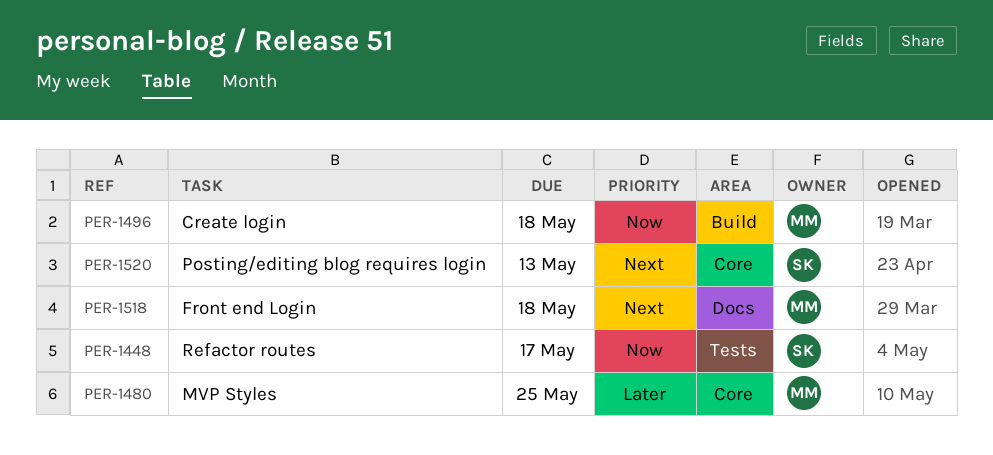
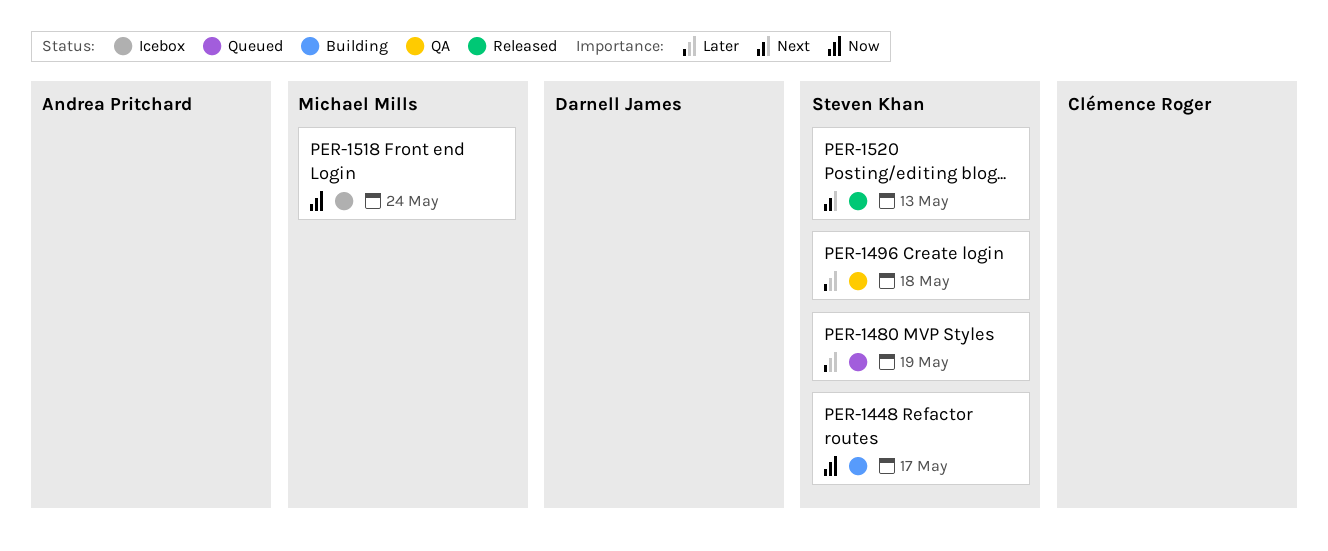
PER-1480, owner: Michael Mills -> Steven Khan
PER-1480, due: May 25 -> May 19
PER-1496, owner: Michael Mills -> Steven Khan
PER-1496, priority: Now -> Later
PER-1518, priority: Next -> Now
PER-1518, due: May 18 -> May 24

